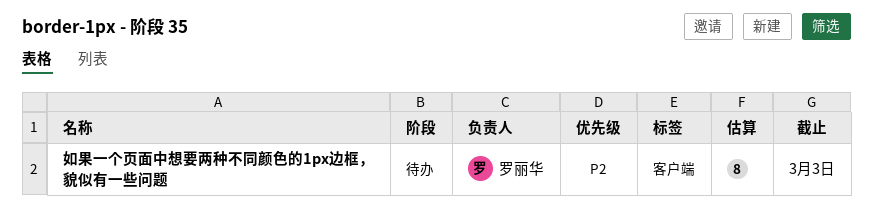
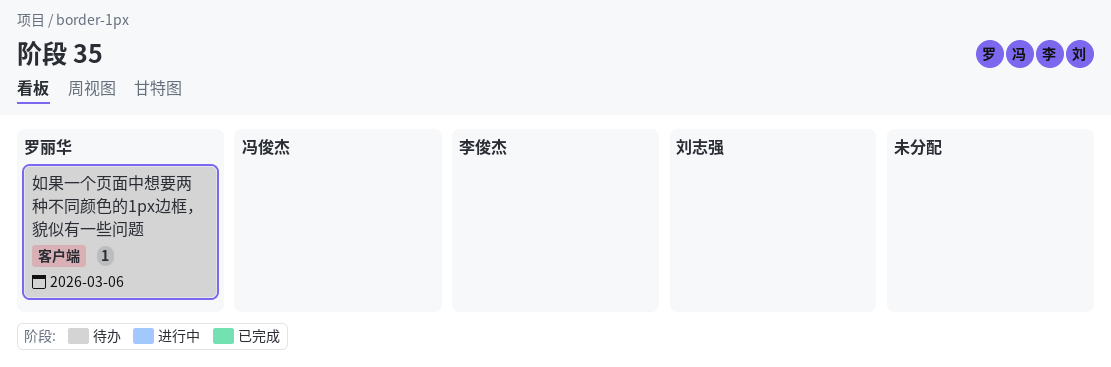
如果一个页面中想要两种不同颜色的1px边框，貌似有一些问题, estimate: 8 -> 1
如果一个页面中想要两种不同颜色的1px边框，貌似有一些问题, due: Mar 3 -> Mar 6

